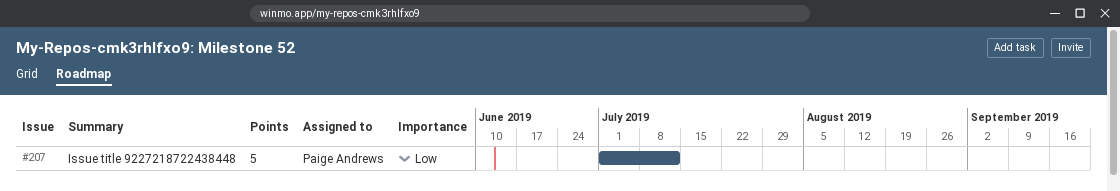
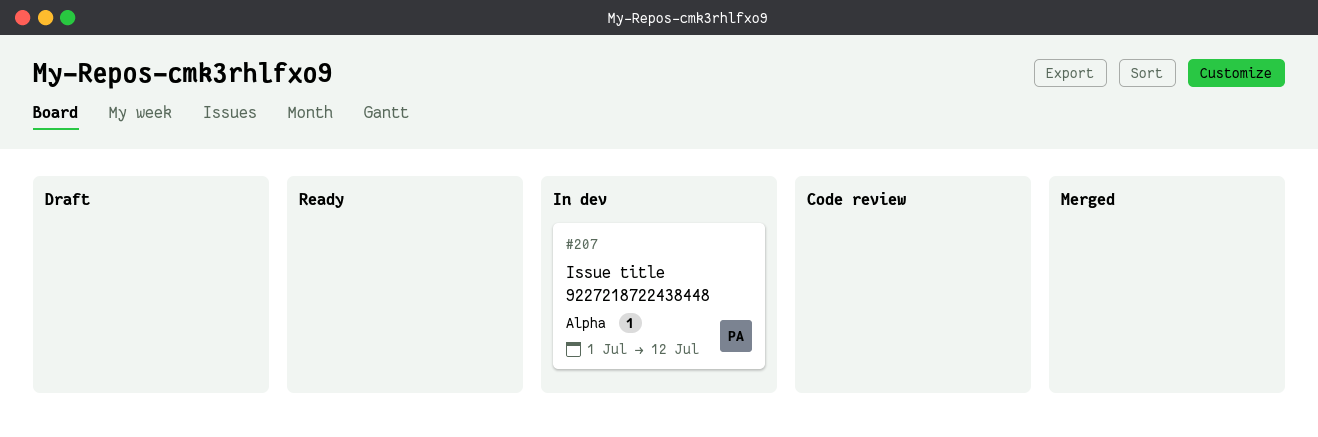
#207, estimate: 5 -> 1

